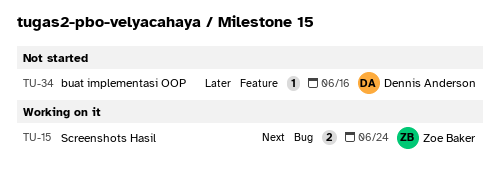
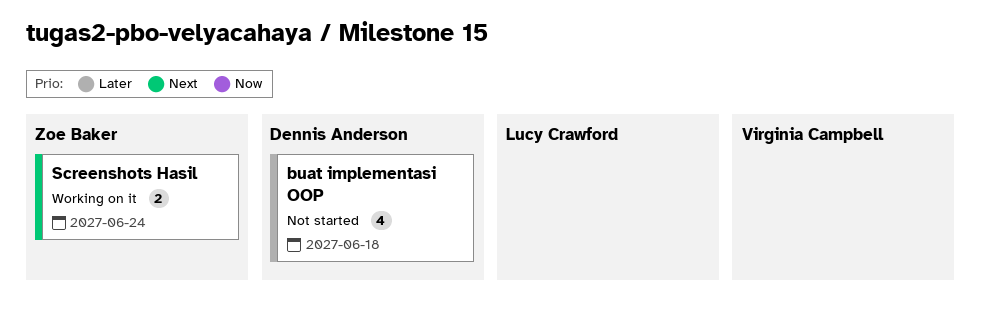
buat implementasi OOP, estimate: 1 -> 4
buat implementasi OOP, due: Jun 16 -> Jun 18

